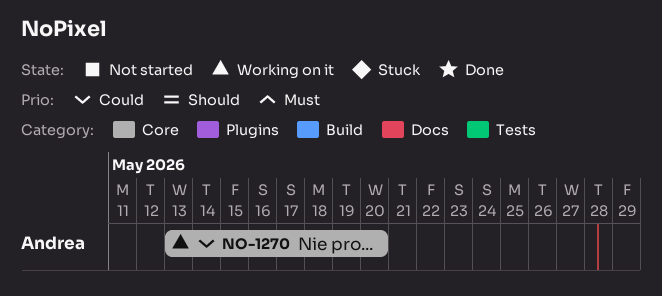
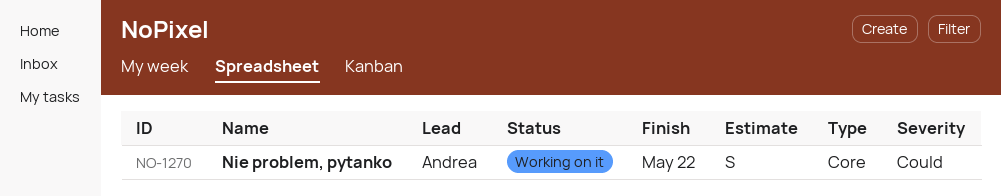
NO-1270, due: May 20 -> May 22

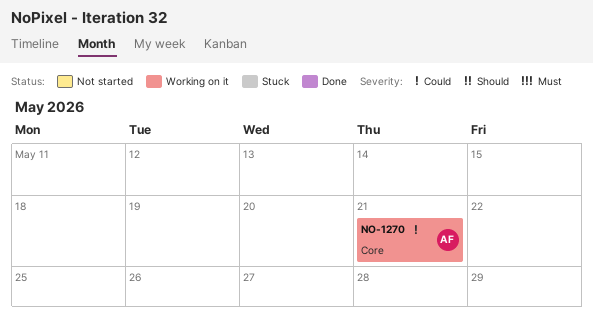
NO-1270, due: May 22 -> May 21

